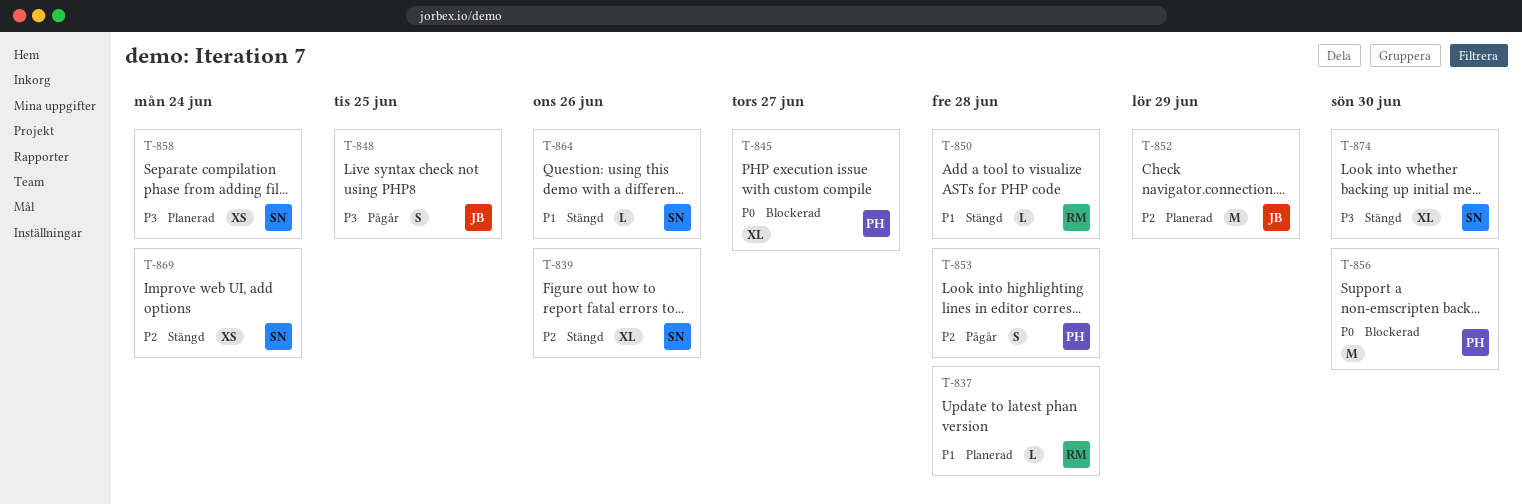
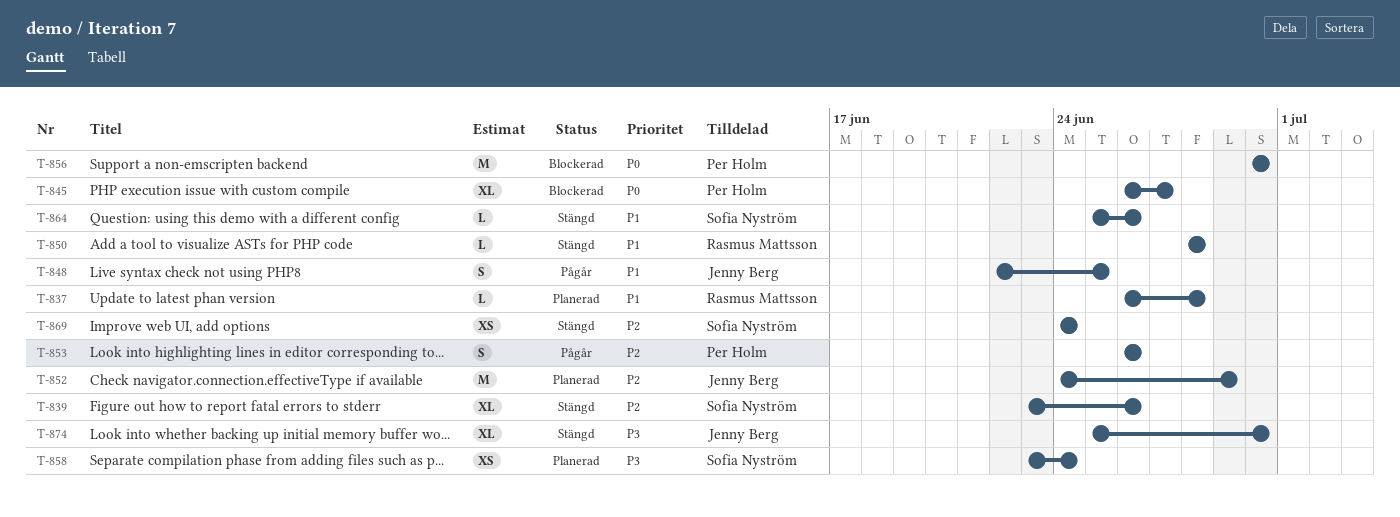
T-848, priority: P3 -> P1
T-853, due: Jun 28 -> Jun 26
T-874, owner: Sofia Nyström -> Jenny Berg

